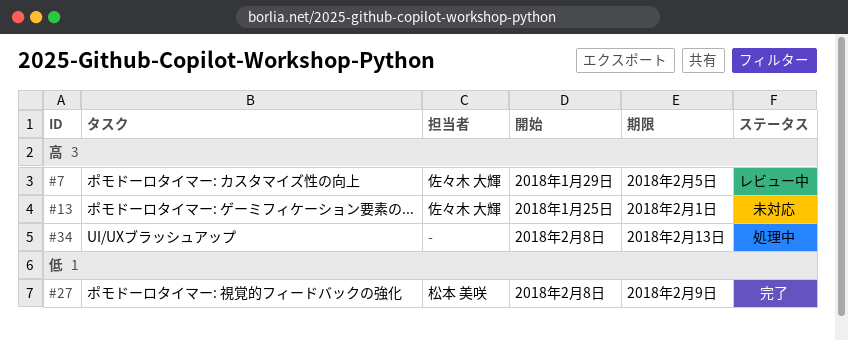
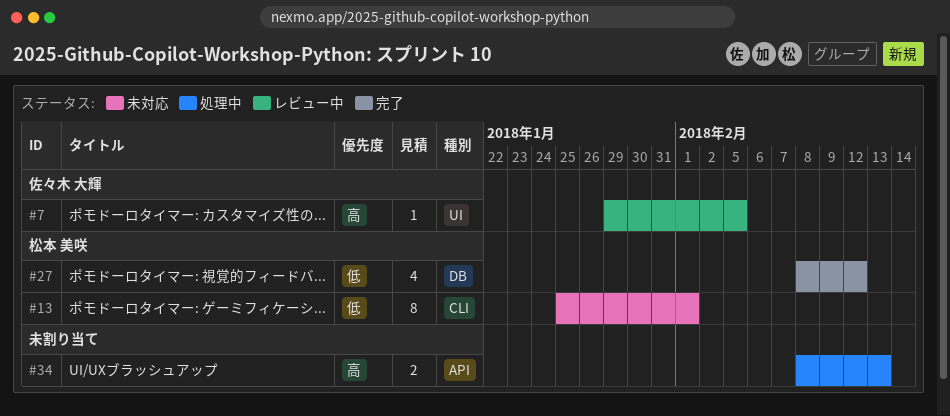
#13, owner: 佐々木 大輝 -> 松本 美咲
#13, priority: 高 -> 低
#27, due: Feb 9 -> Feb 12

